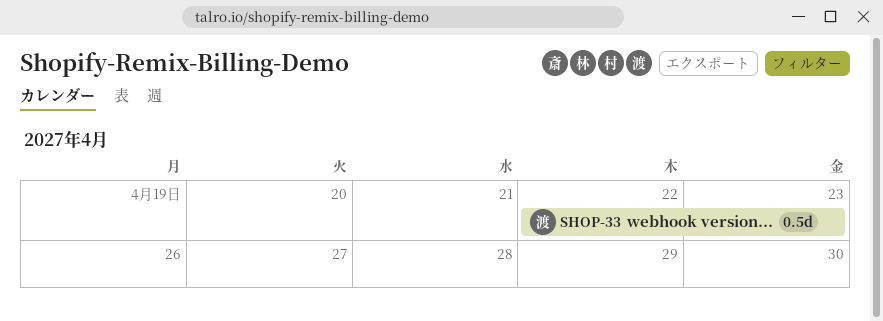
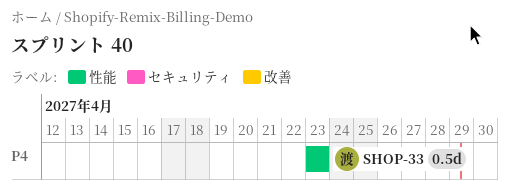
SHOP-33, start: Apr 22 -> Apr 23

